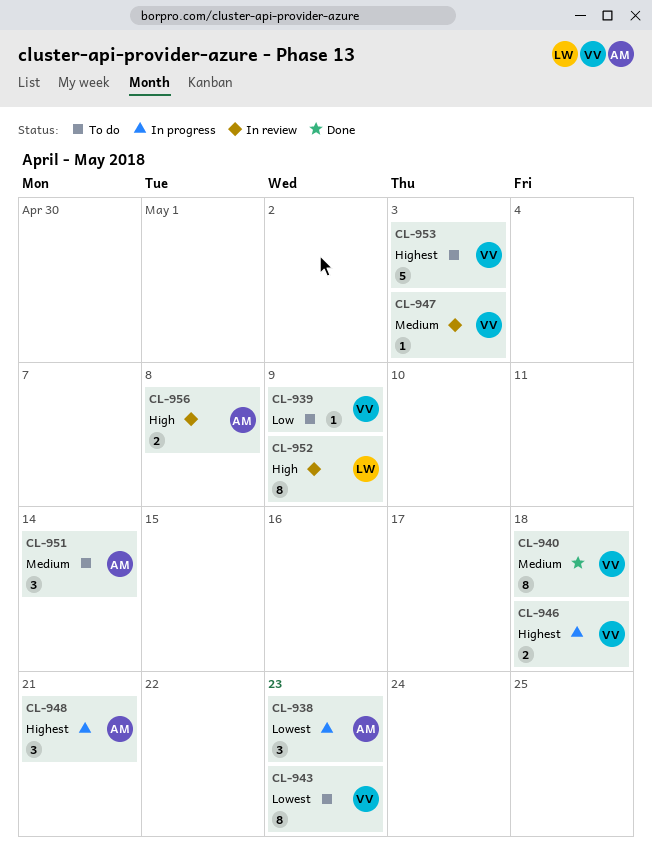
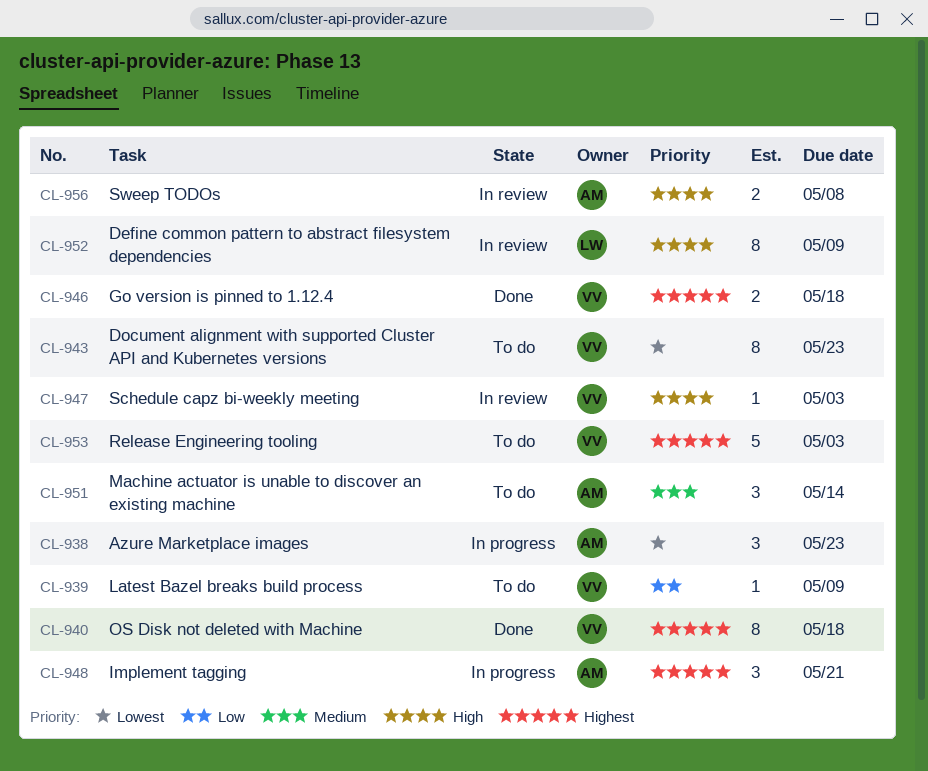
CL-940, priority: Medium -> Highest
CL-946, status: In progress -> Done
CL-947, priority: Medium -> High

